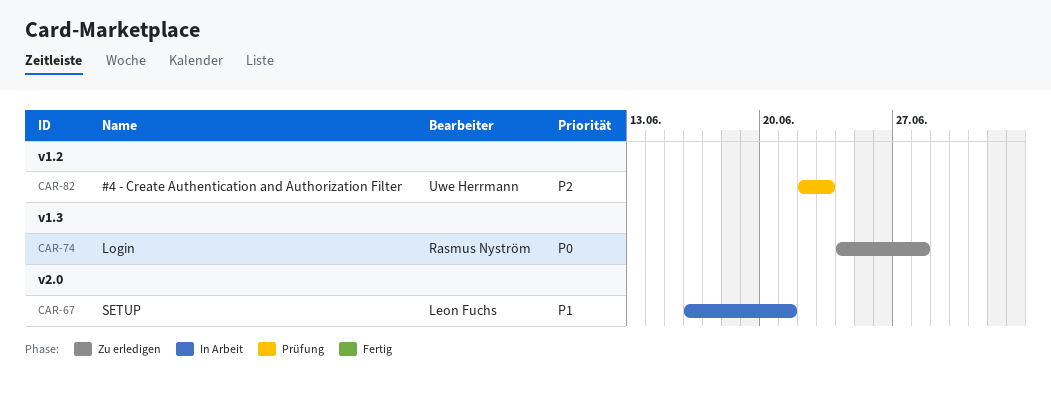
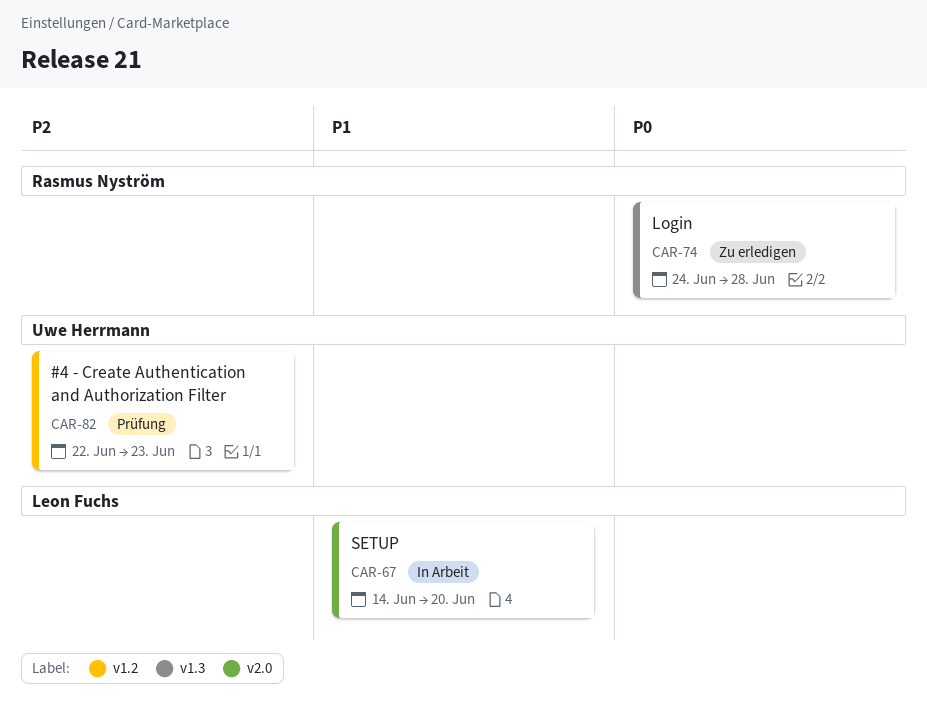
CAR-67, start: Jun 16 -> Jun 14
CAR-67, due: Jun 21 -> Jun 20

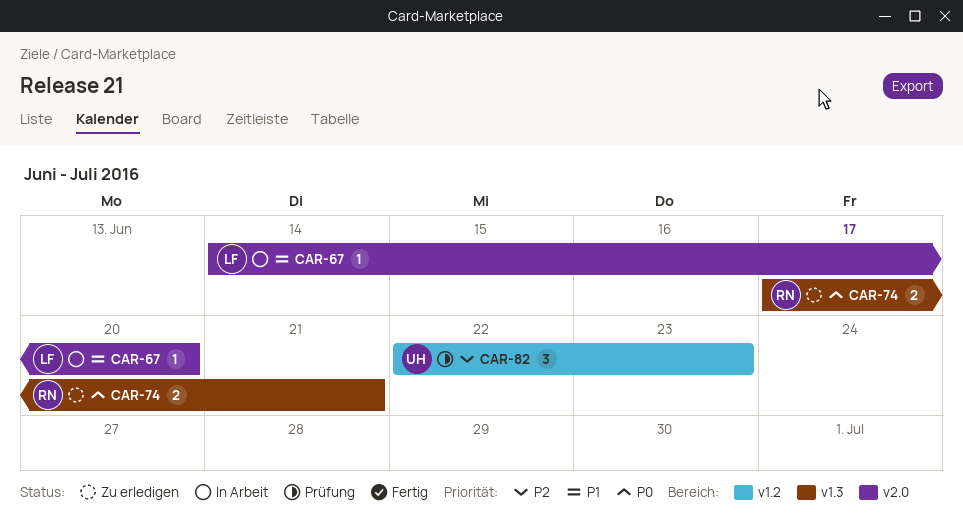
CAR-74, start: Jun 24 -> Jun 17
CAR-74, due: Jun 28 -> Jun 21

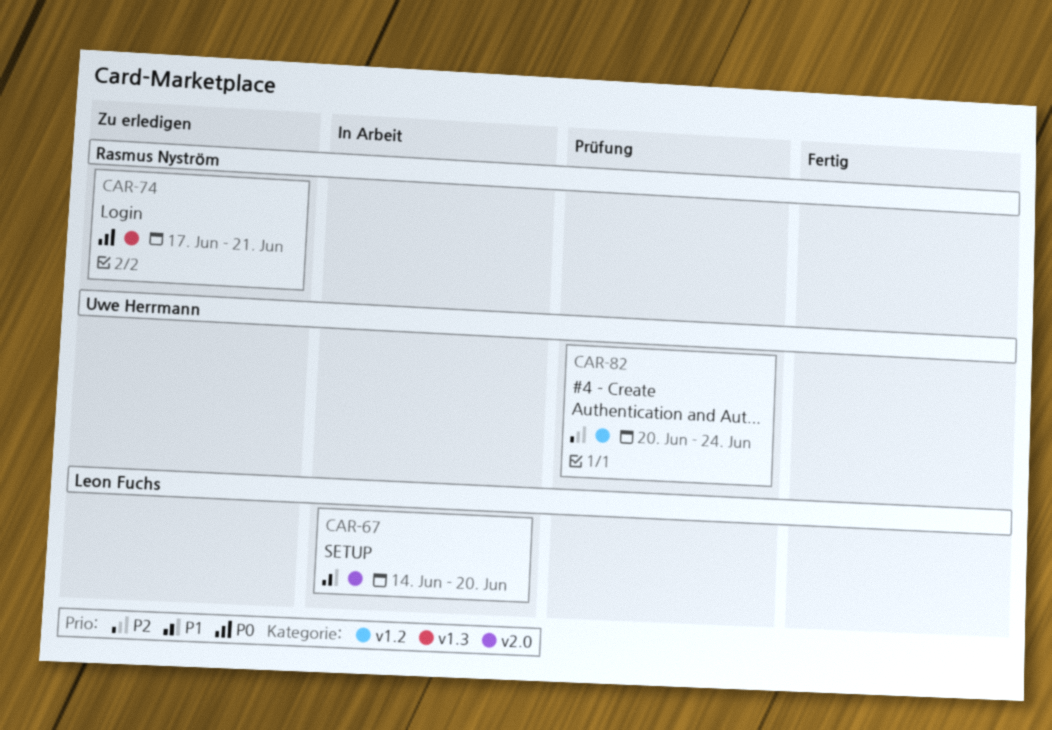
CAR-82, start: Jun 22 -> Jun 20
CAR-82, due: Jun 23 -> Jun 24

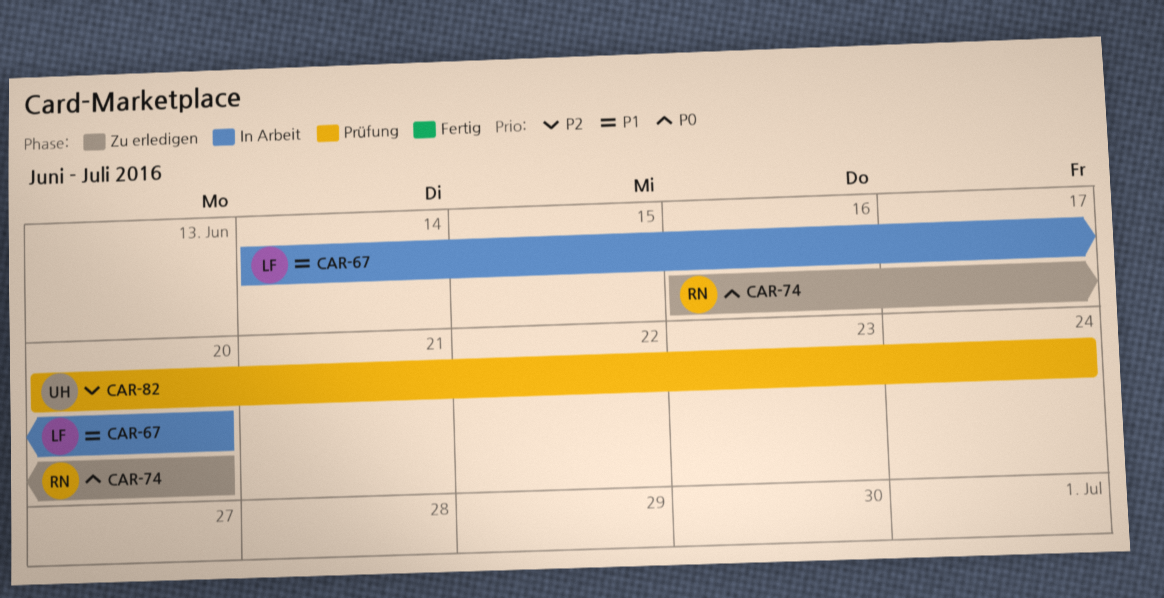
CAR-74, start: Jun 17 -> Jun 16
CAR-74, due: Jun 21 -> Jun 20

